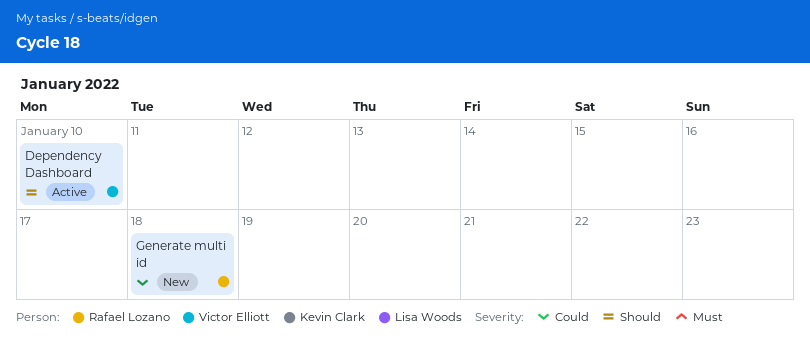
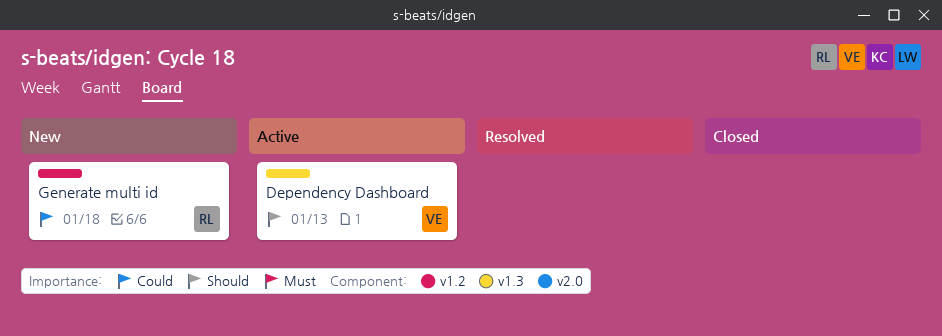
Dependency Dashboard, due: Jan 10 -> Jan 13

